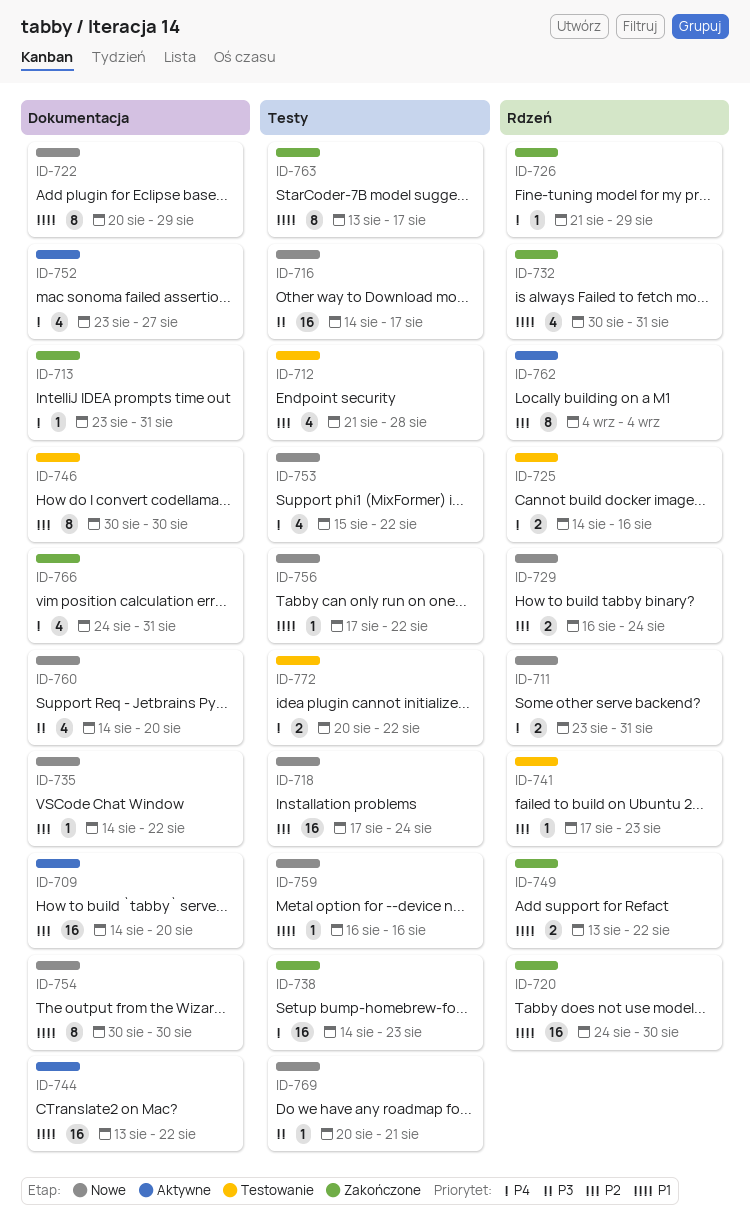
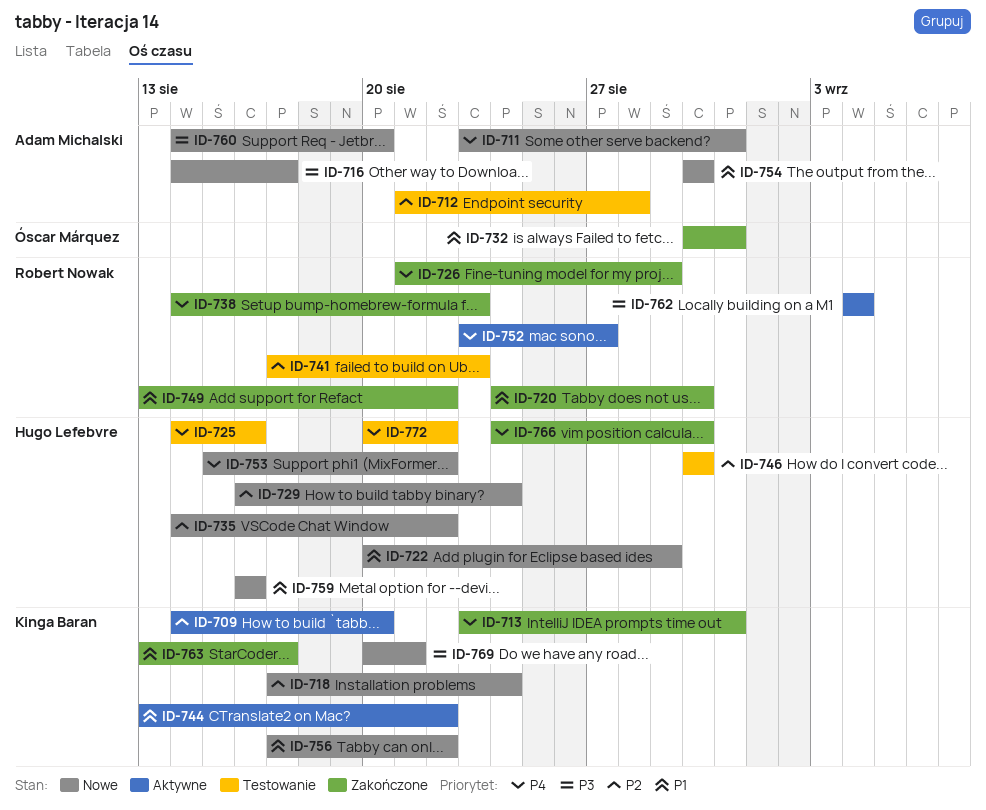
ID-762, priority: P2 -> P3
ID-766, due: Aug 31 -> Aug 30

